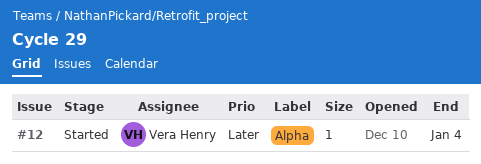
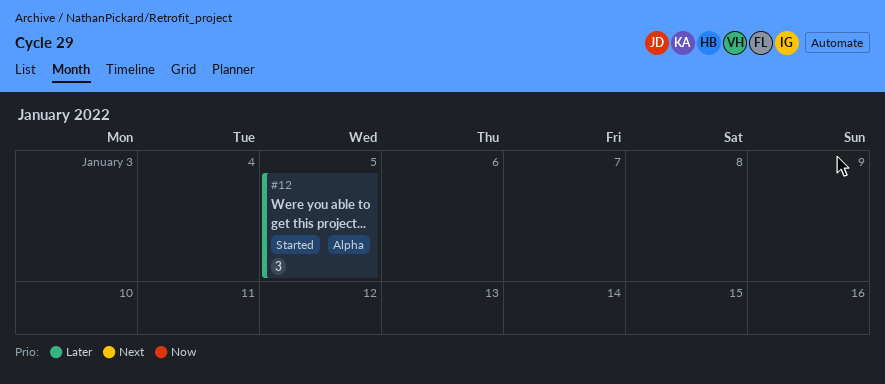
#12, estimate: 1 -> 3
#12, due: Jan 4 -> Jan 5

